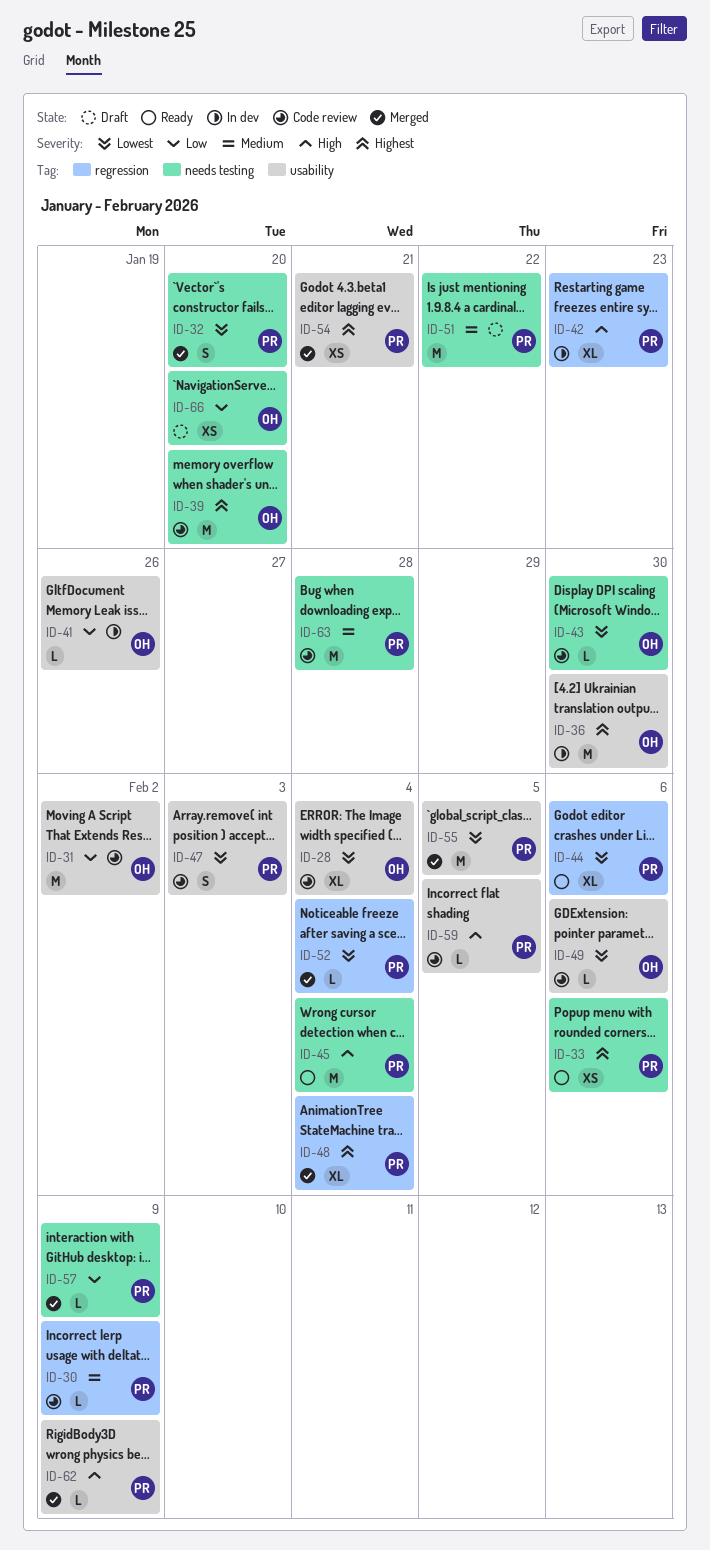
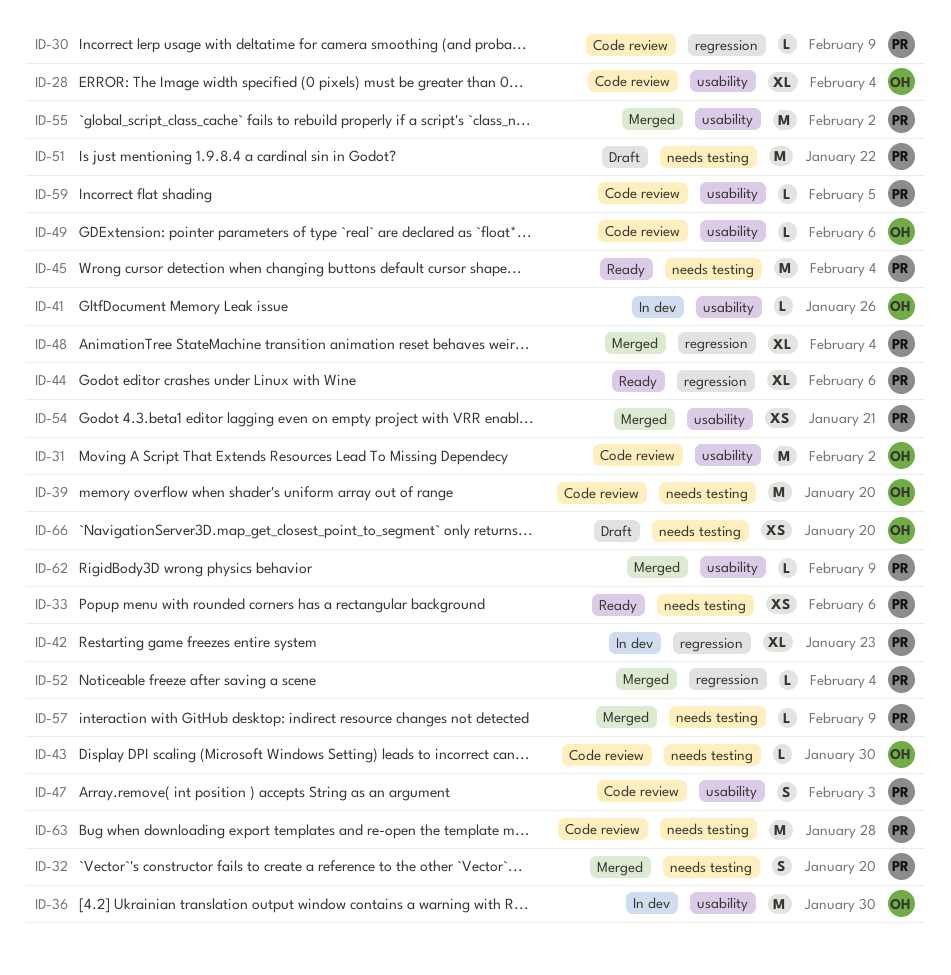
ID-55, due: Feb 5 -> Feb 2

